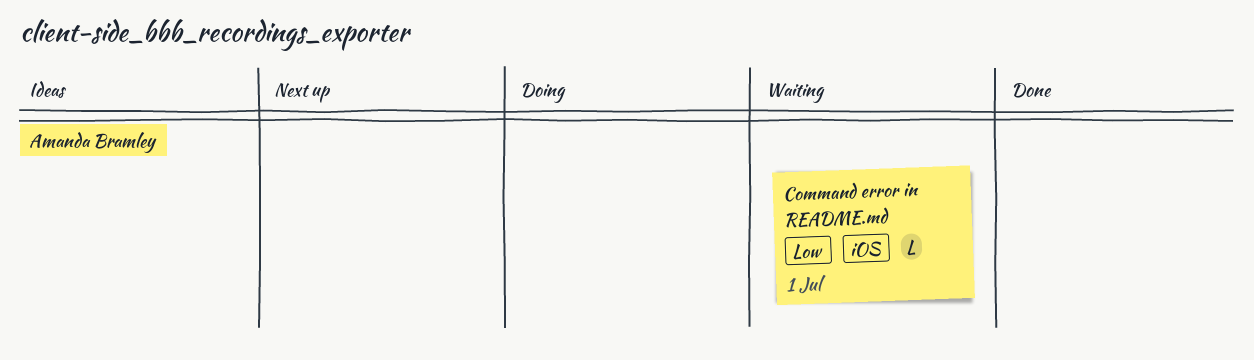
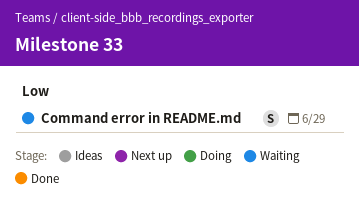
Command error in README.md, estimate: L -> S
Command error in README.md, due: Jul 1 -> Jun 29

